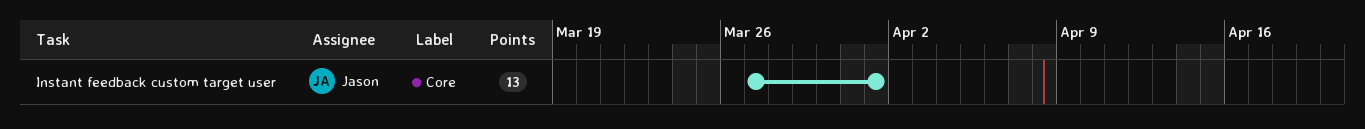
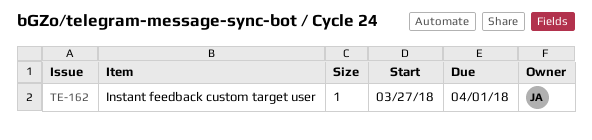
Instant feedback custom target user, estimate: 13 -> 1

